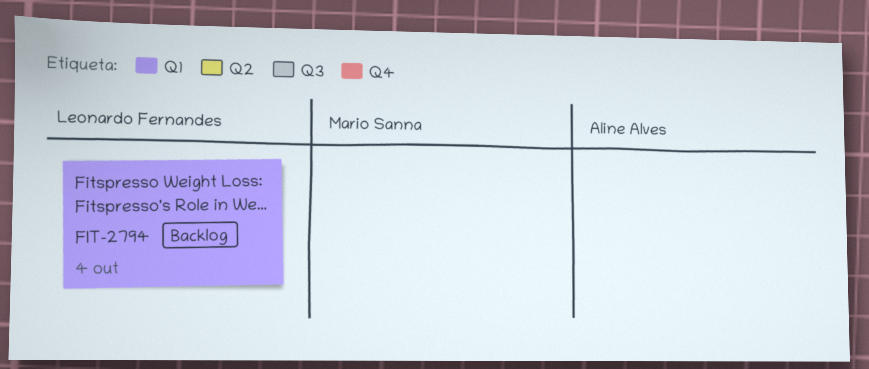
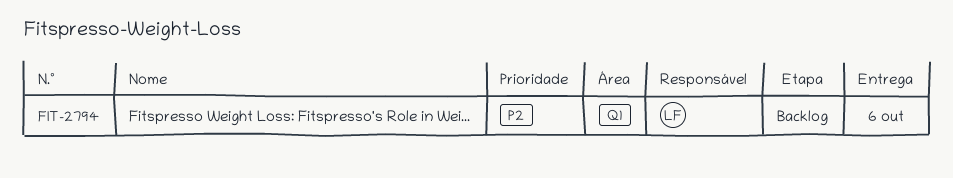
FIT-2794, due: Oct 4 -> Oct 6

